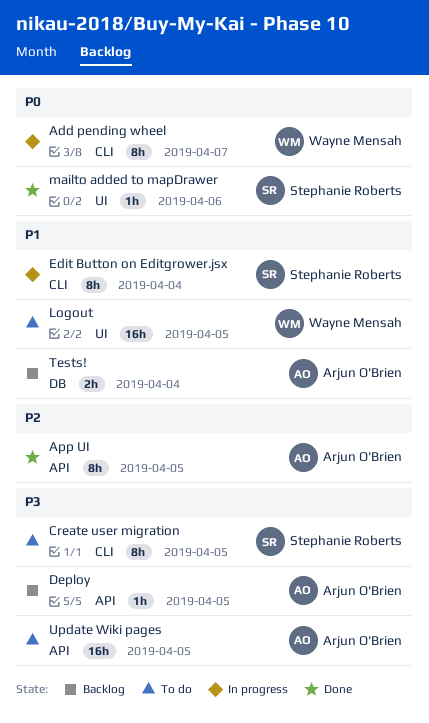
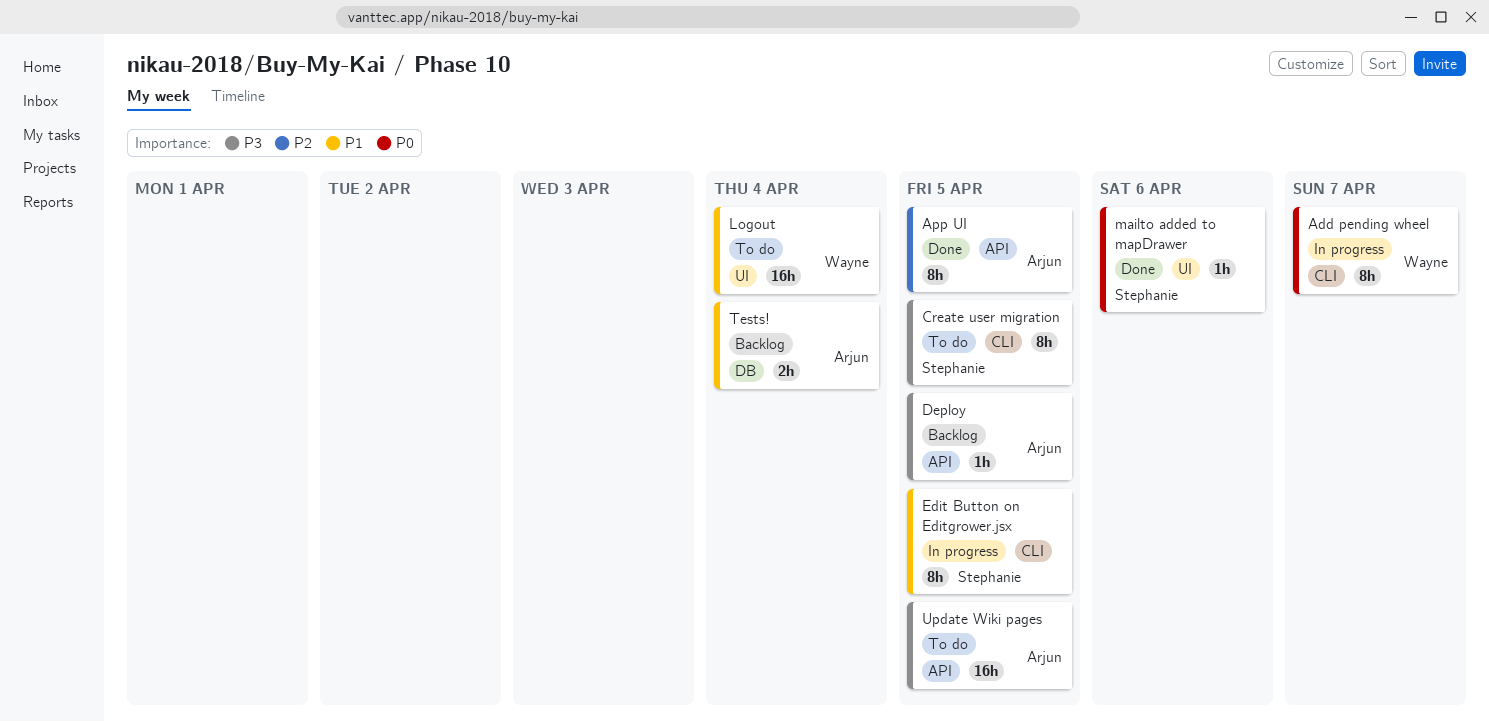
Edit Button on Editgrower.jsx, due: Apr 4 -> Apr 5
Logout, due: Apr 5 -> Apr 4

